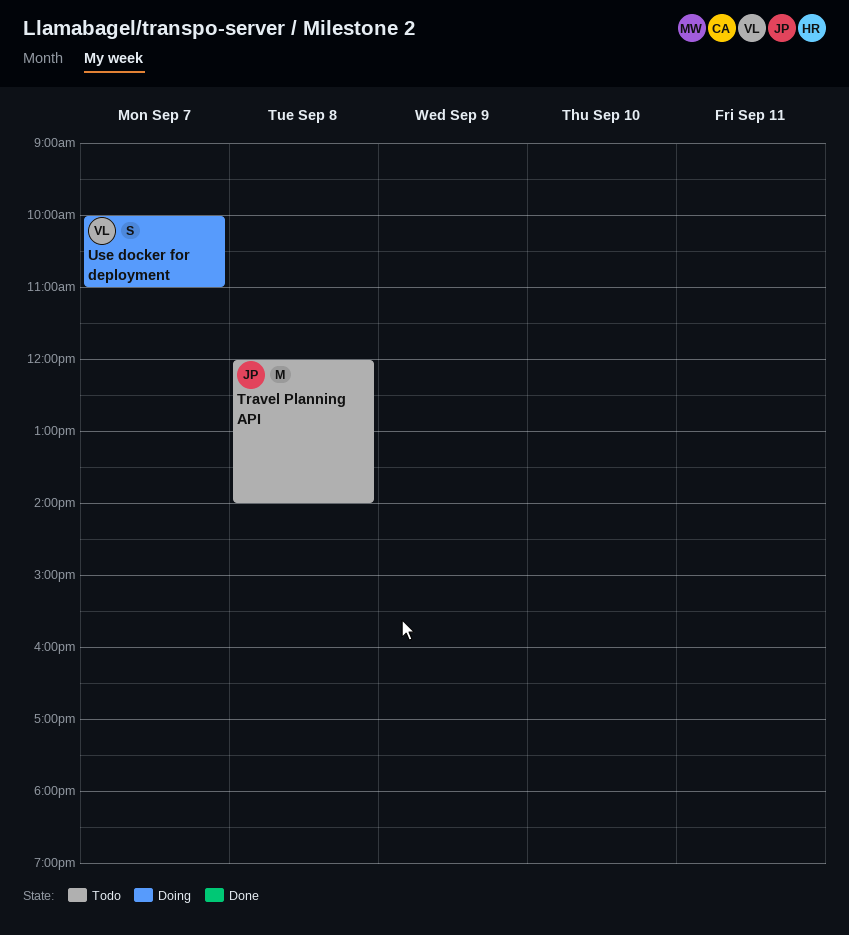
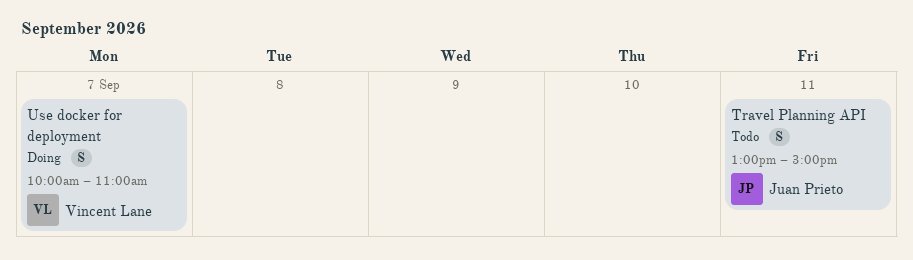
Travel Planning API, estimate: M -> S
Travel Planning API, day: Sep 8 -> Sep 11
Travel Planning API, begins: 12:00 -> 13:00
Travel Planning API, ends: 14:00 -> 15:00

